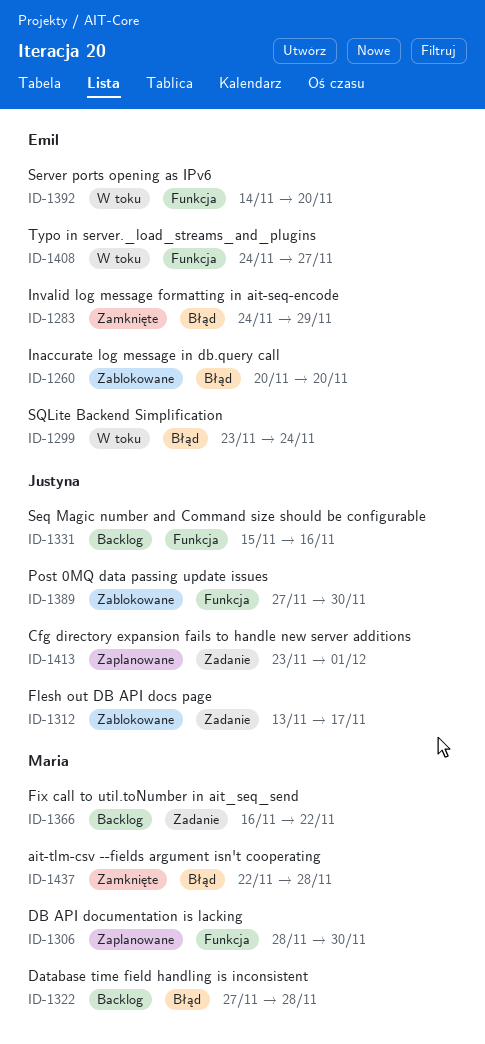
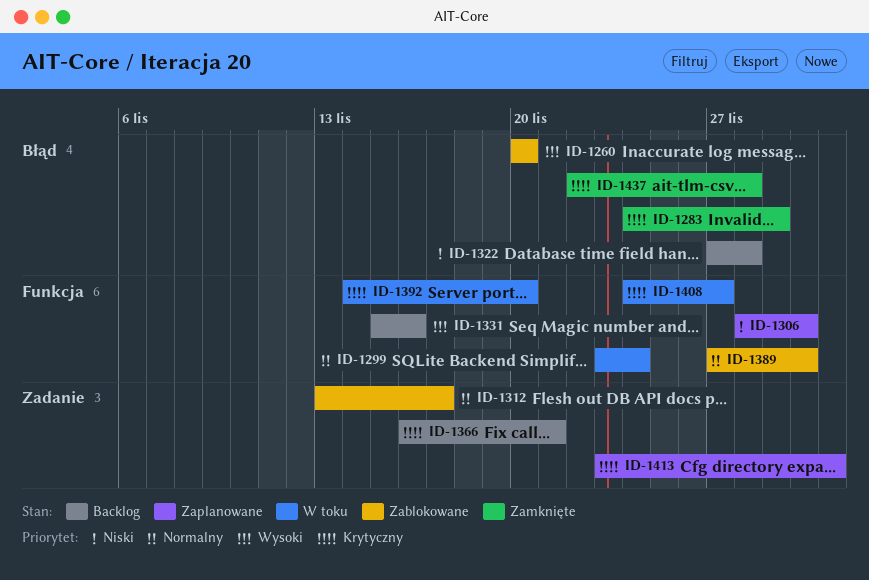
ID-1299, label: Błąd -> Funkcja
ID-1366, due: Nov 22 -> Nov 21

